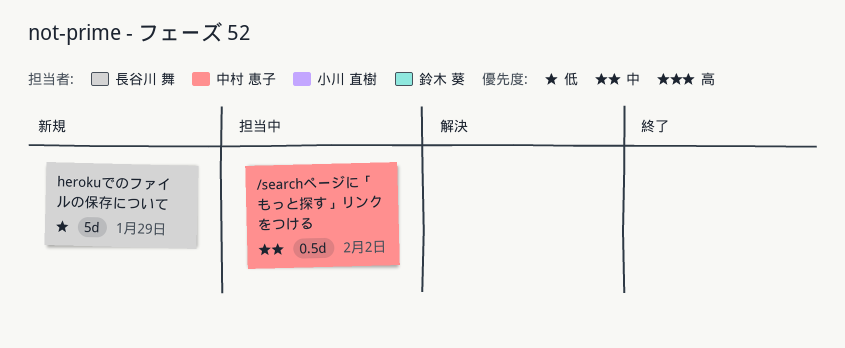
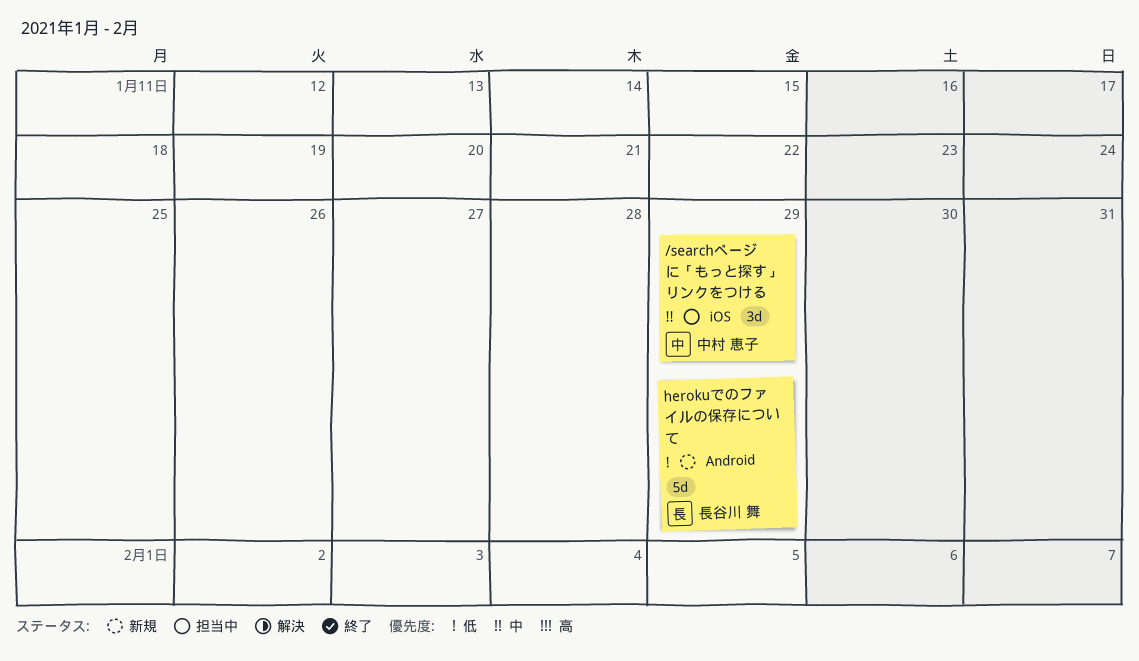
/searchページに「もっと探す」リンクをつける, estimate: 0.5d -> 3d
/searchページに「もっと探す」リンクをつける, due: Feb 2 -> Jan 29

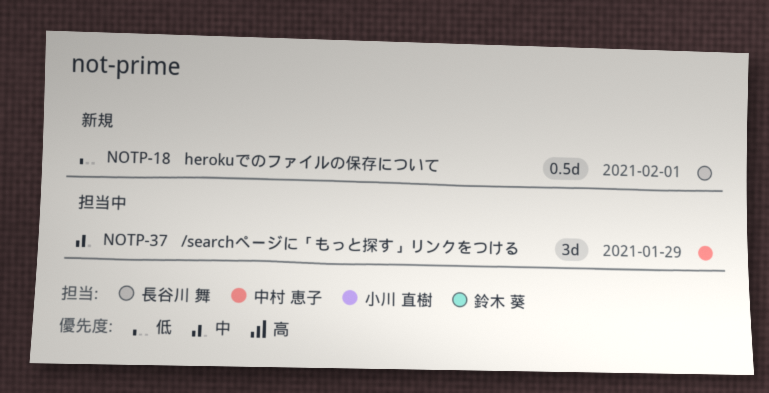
herokuでのファイルの保存について, estimate: 5d -> 0.5d
herokuでのファイルの保存について, due: Jan 29 -> Feb 1

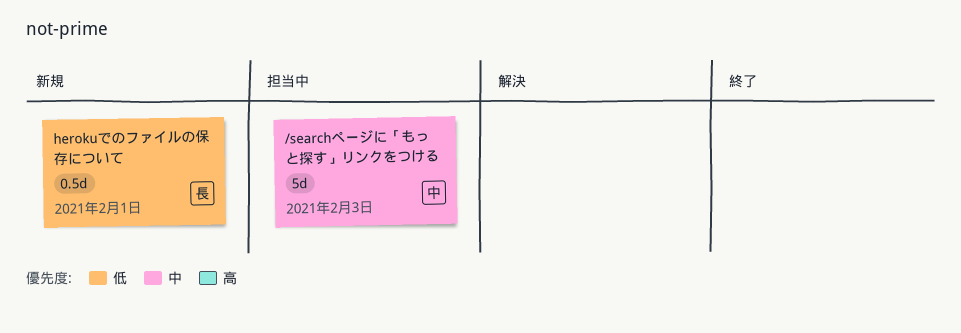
/searchページに「もっと探す」リンクをつける, estimate: 3d -> 5d
/searchページに「もっと探す」リンクをつける, due: Jan 29 -> Feb 3

